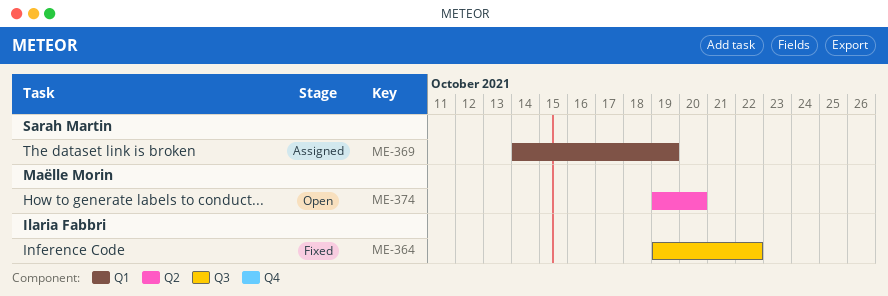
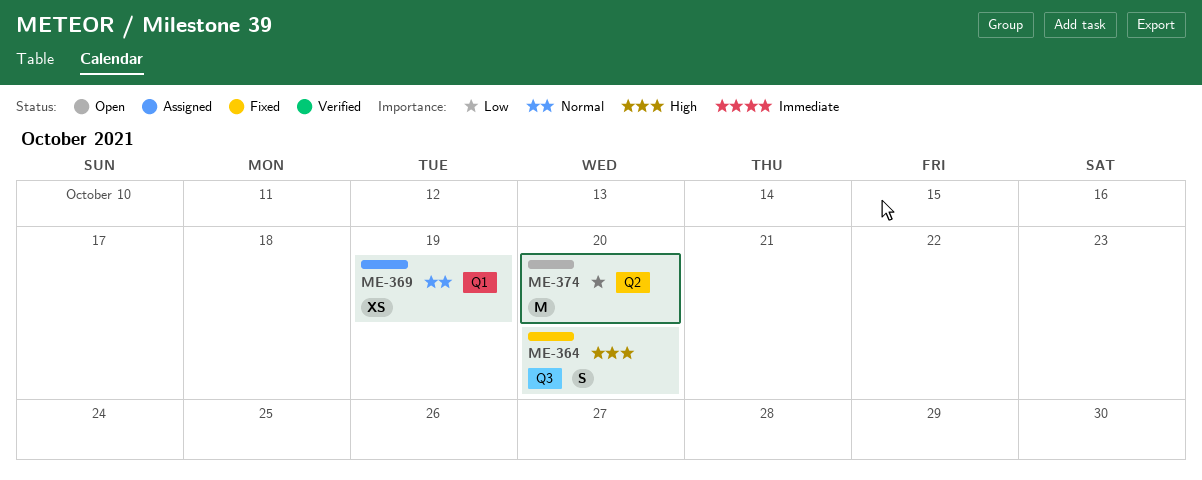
ME-364, due: Oct 22 -> Oct 20

